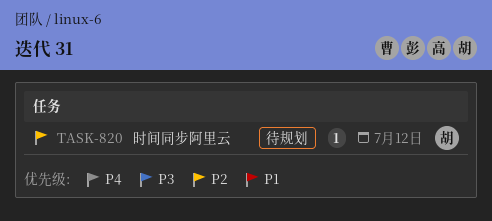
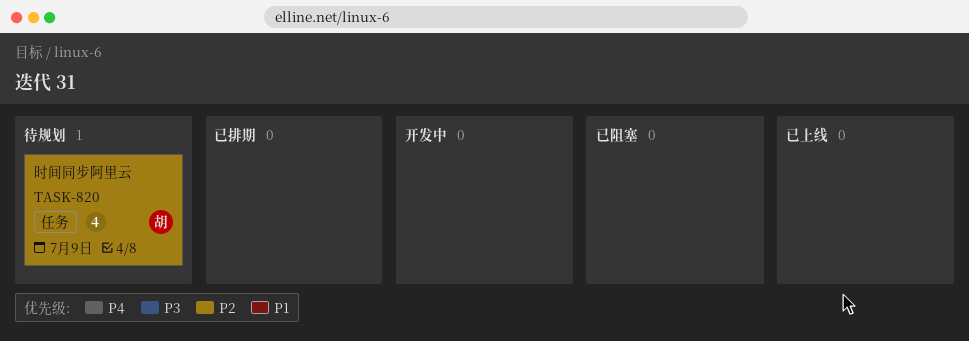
TASK-820, estimate: 1 -> 4
TASK-820, due: Jul 12 -> Jul 9

